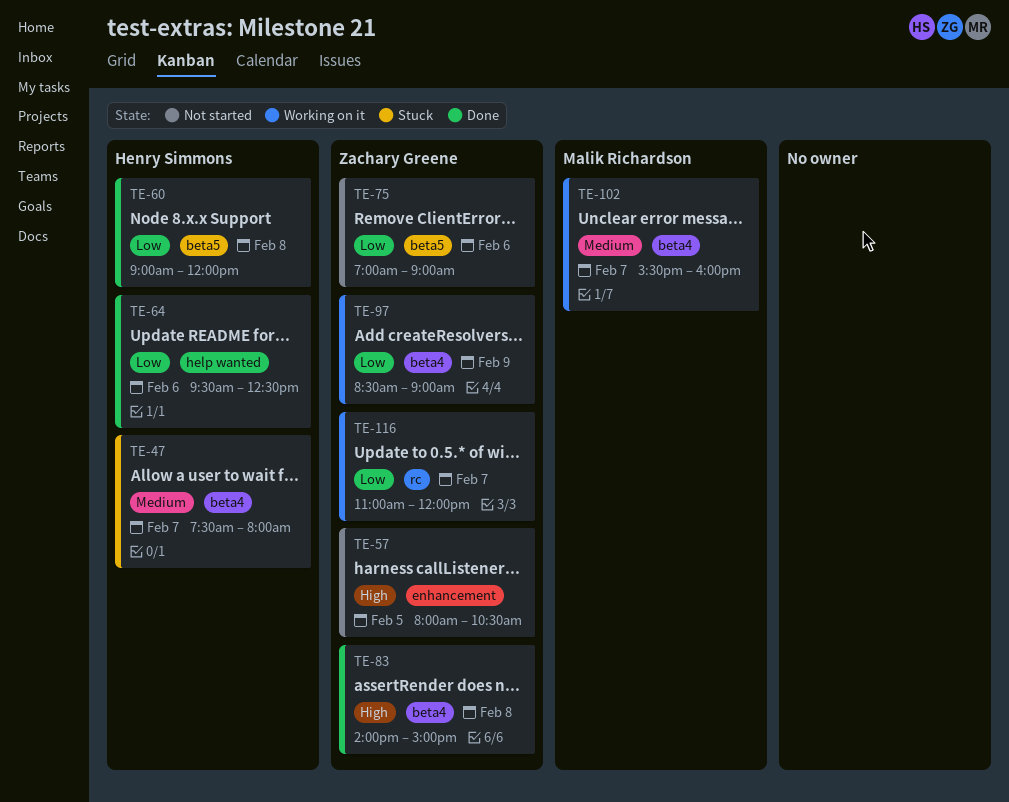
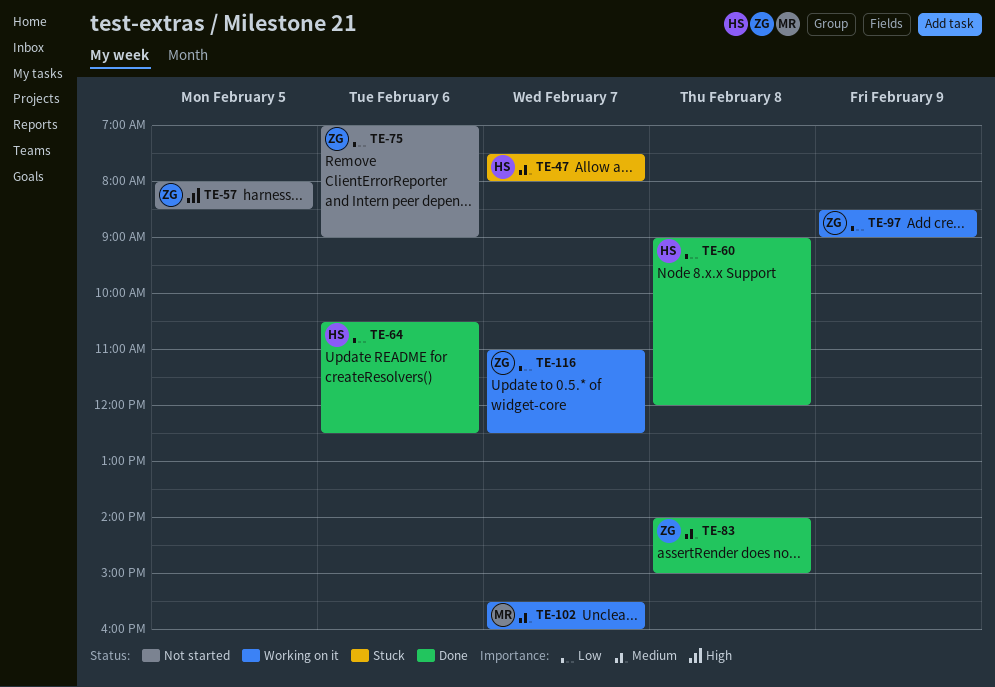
TE-57, ends: 10:30 -> 08:30
TE-64, begins: 09:30 -> 10:30
TE-83, priority: High -> Medium
TE-116, ends: 12:00 -> 12:30

